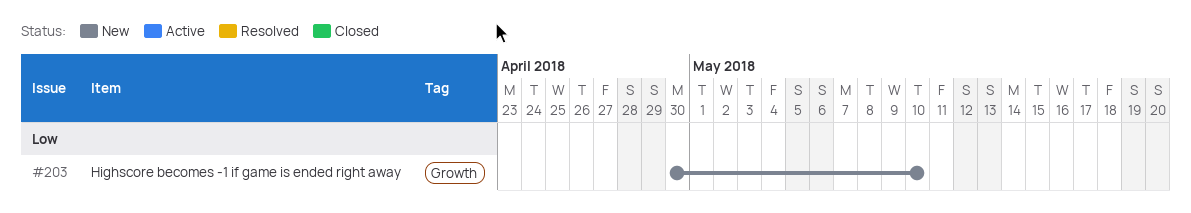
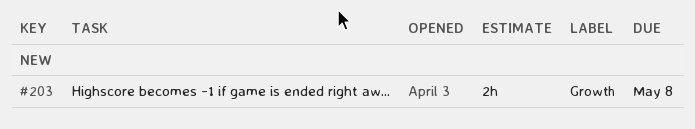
#203, due: May 10 -> May 8

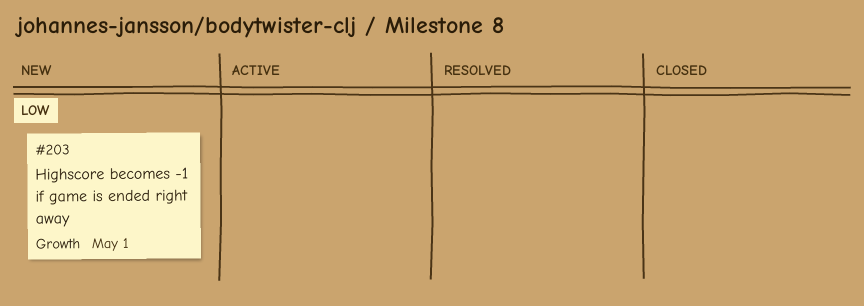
#203, due: May 8 -> May 1

